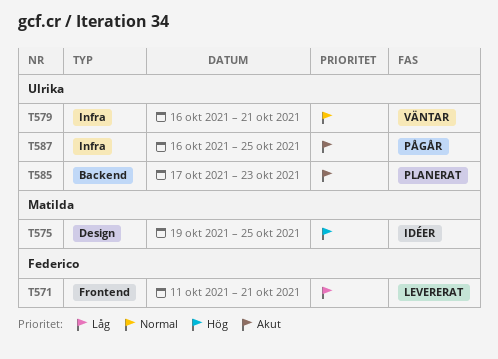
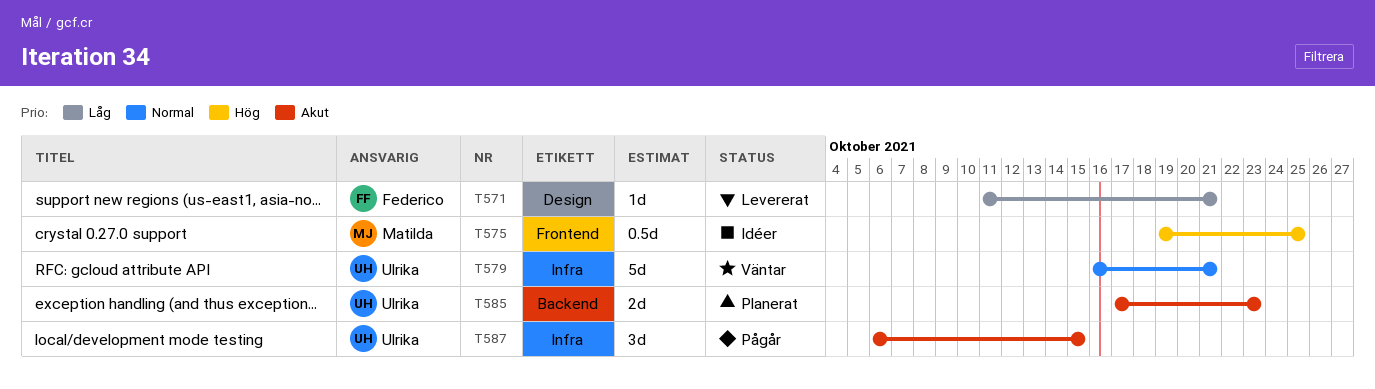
T571, label: Frontend -> Design
T575, label: Design -> Frontend
T587, start: Oct 16 -> Oct 6
T587, due: Oct 25 -> Oct 15

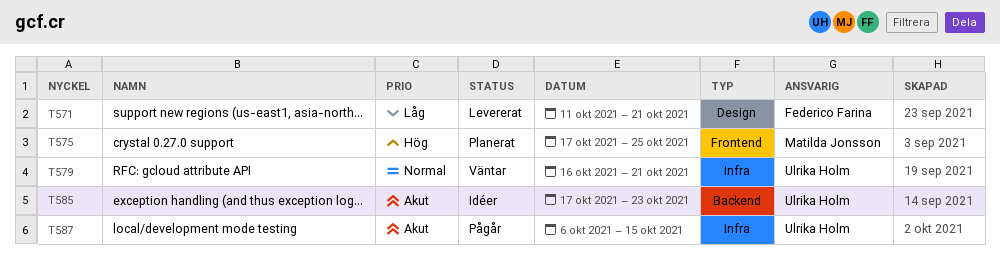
T575, status: Idéer -> Planerat
T575, start: Oct 19 -> Oct 17
T585, status: Planerat -> Idéer

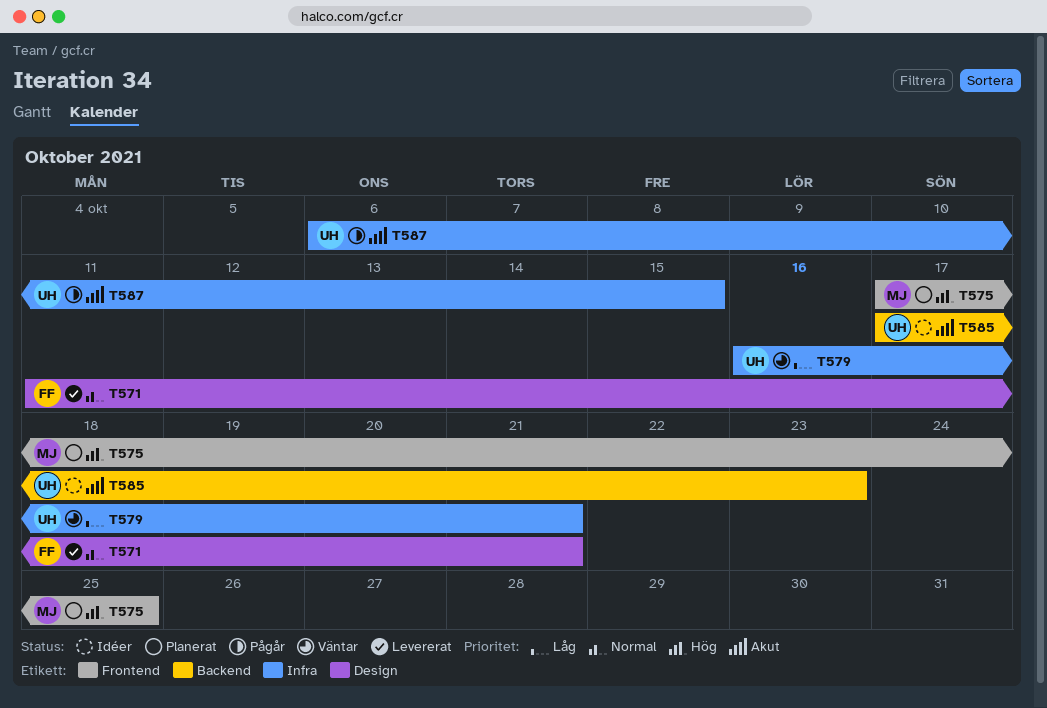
T571, priority: Låg -> Normal
T579, priority: Normal -> Låg

